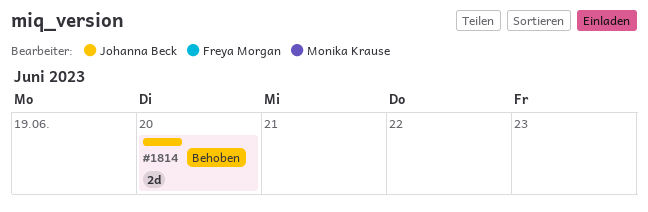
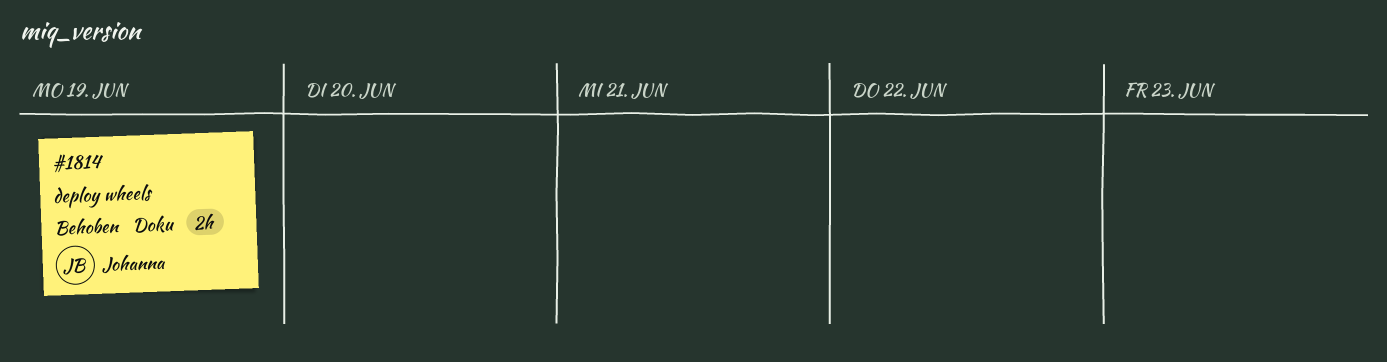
#1814, estimate: 2d -> 2h
#1814, due: Jun 20 -> Jun 19

